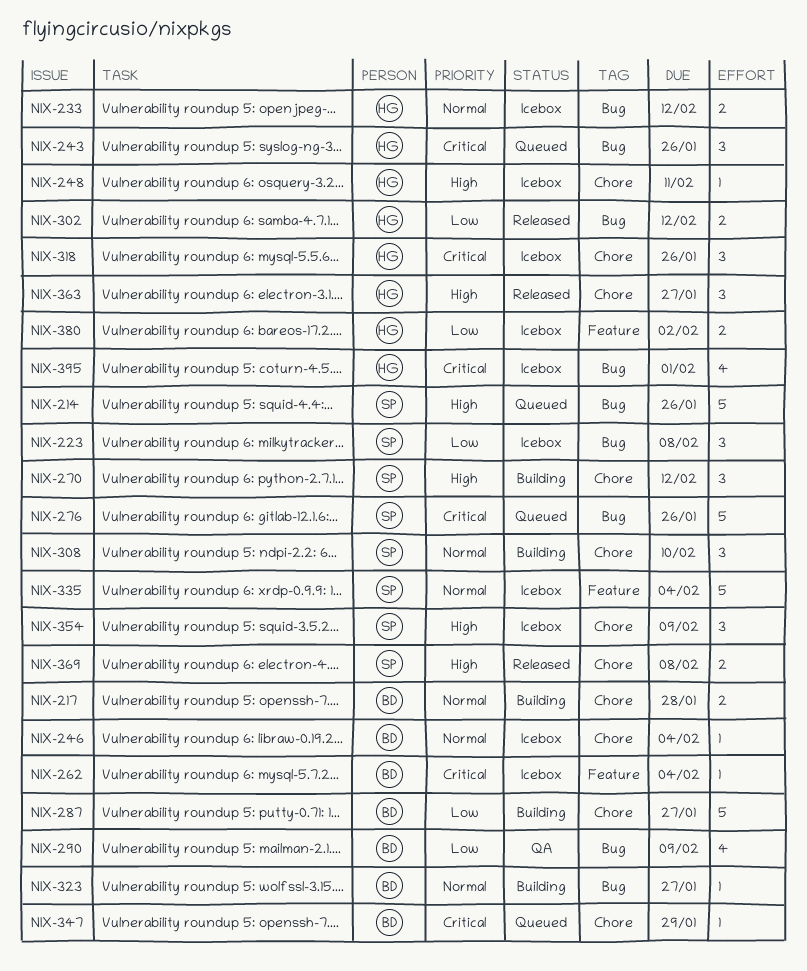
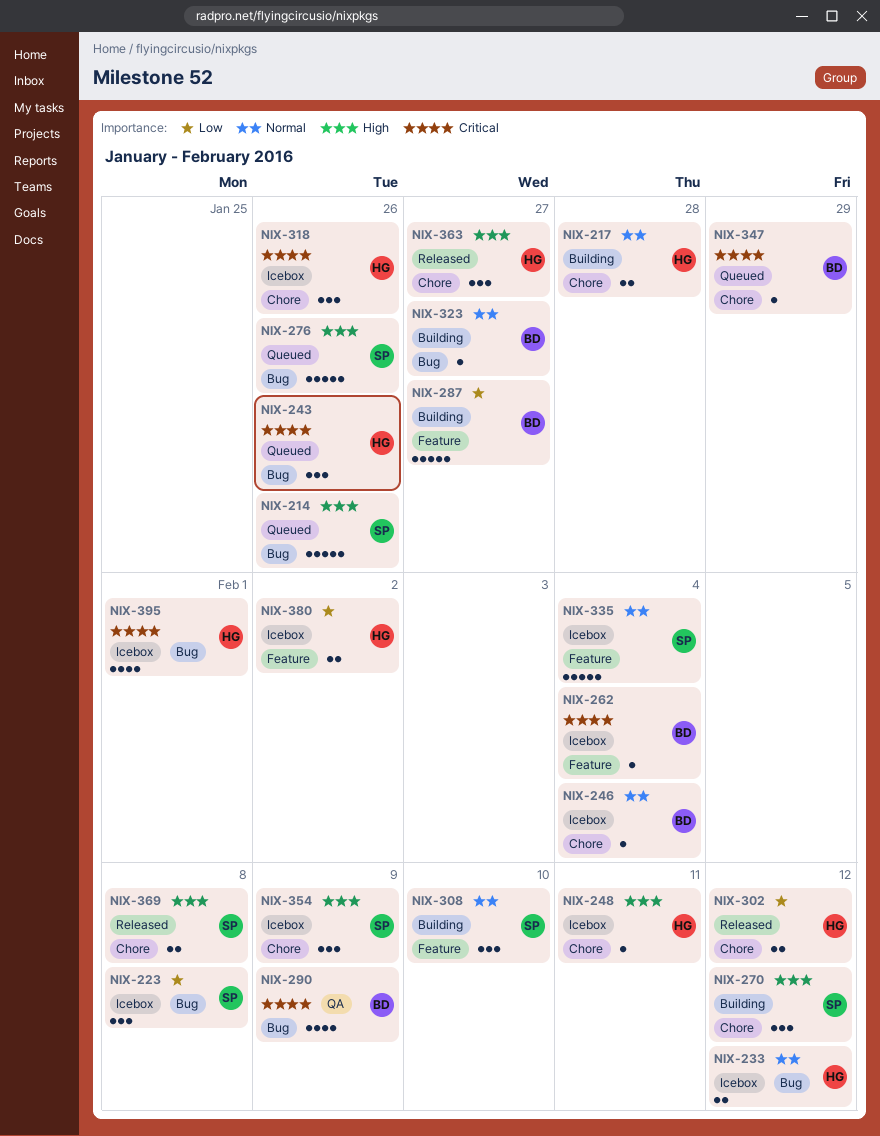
NIX-217, owner: BD -> HG
NIX-276, priority: Critical -> High
NIX-287, label: Chore -> Feature
NIX-290, priority: Low -> Critical
NIX-302, label: Bug -> Chore
NIX-308, label: Chore -> Feature

